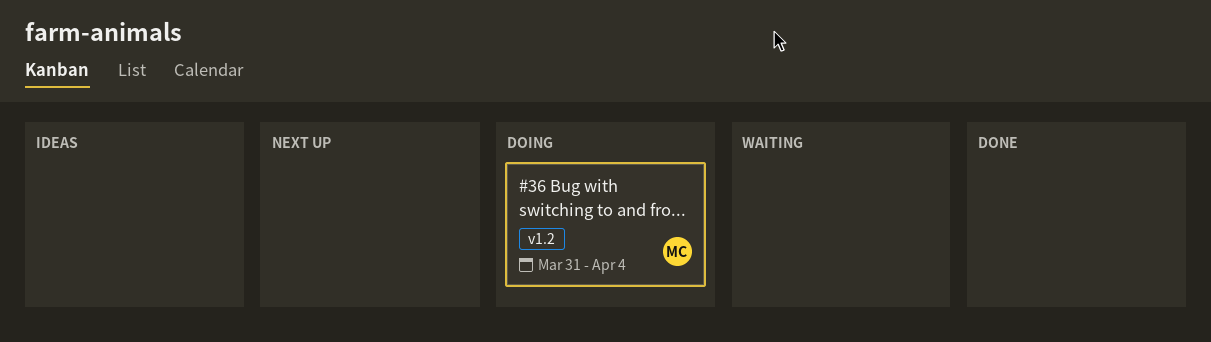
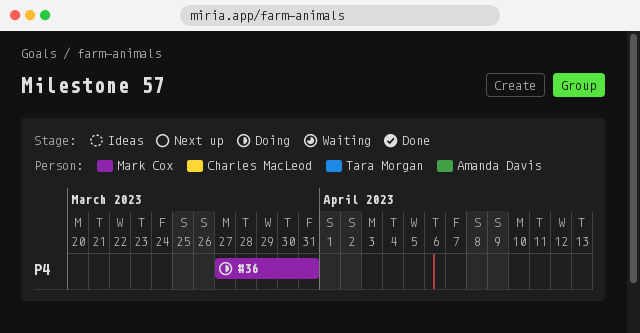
#36, start: Mar 31 -> Mar 27
#36, due: Apr 4 -> Mar 31

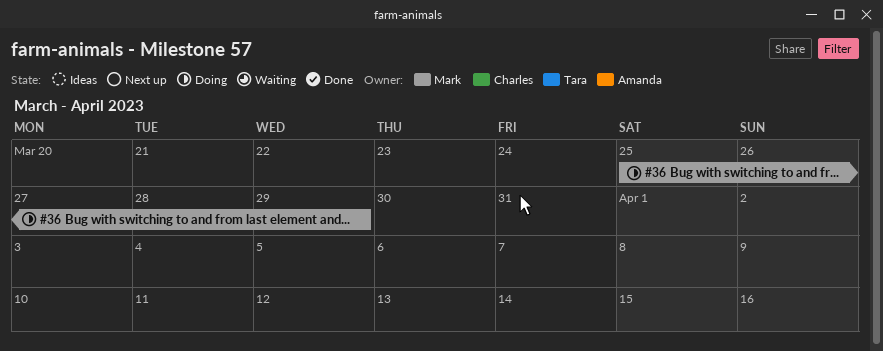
#36, start: Mar 27 -> Mar 25
#36, due: Mar 31 -> Mar 29

